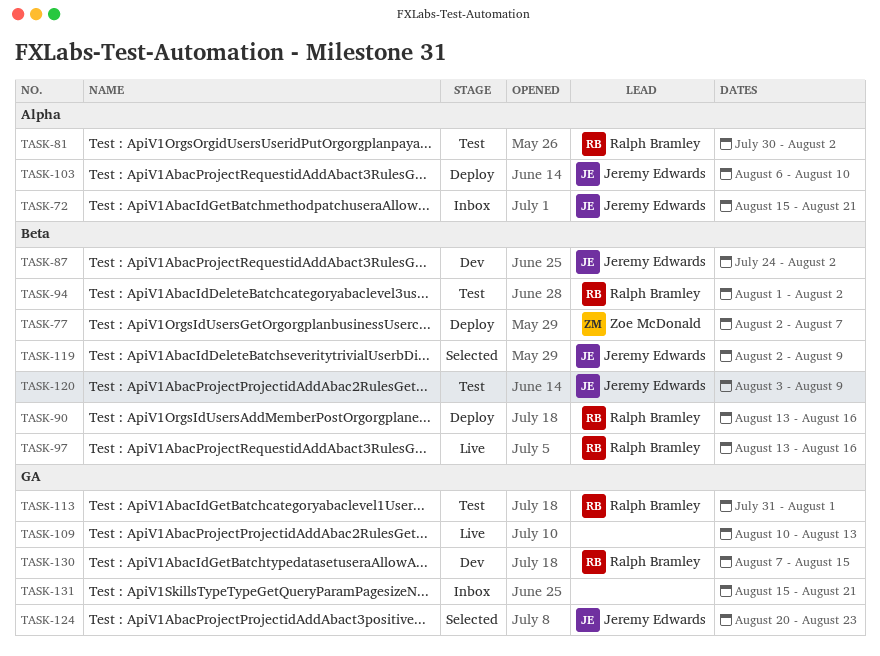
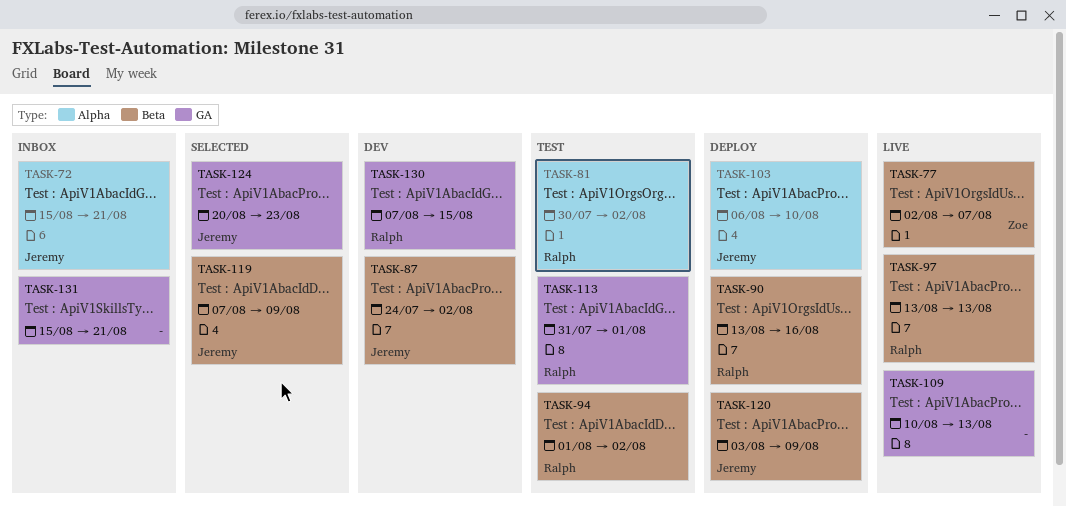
TASK-77, status: Deploy -> Live
TASK-97, due: Aug 16 -> Aug 13
TASK-119, start: Aug 2 -> Aug 7
TASK-120, status: Test -> Deploy

